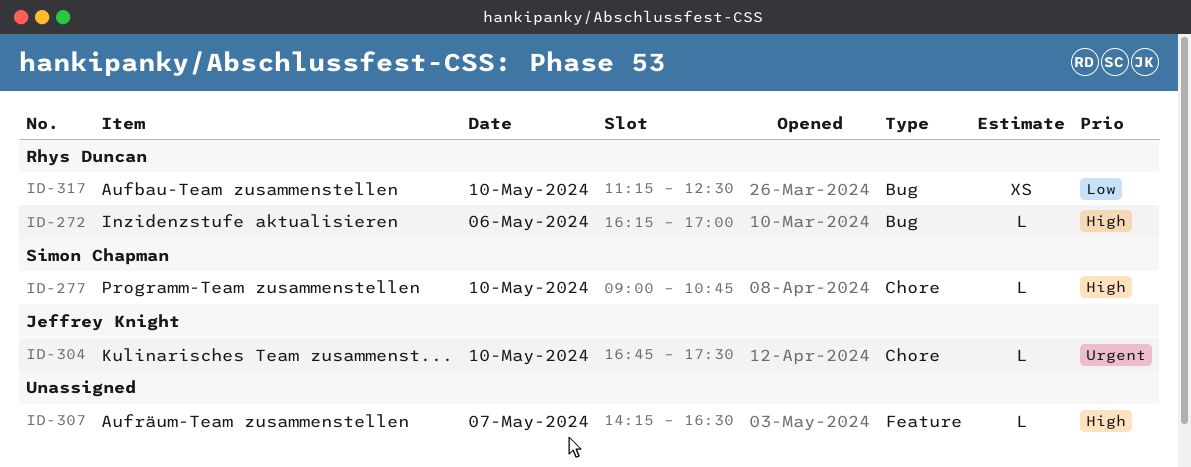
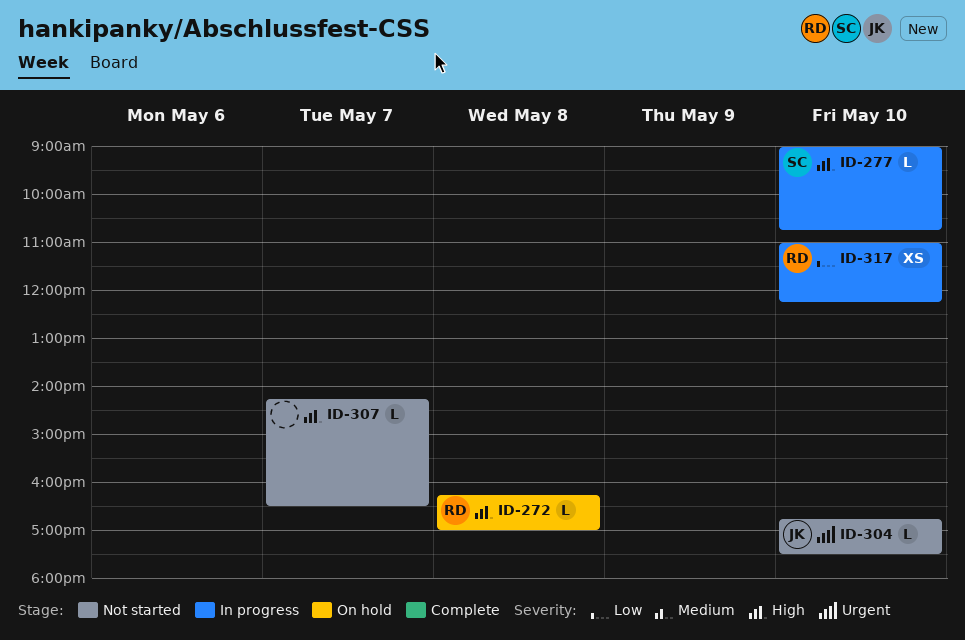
ID-272, day: May 6 -> May 8
ID-317, begins: 11:15 -> 11:00
ID-317, ends: 12:30 -> 12:15

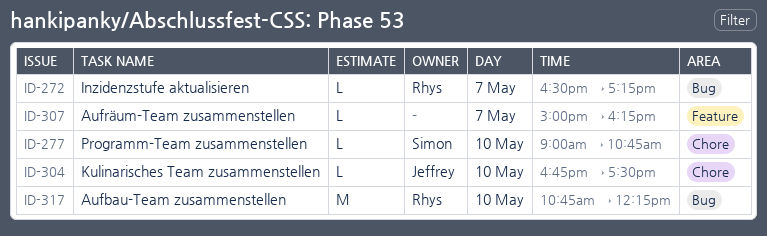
ID-272, day: May 8 -> May 7
ID-272, begins: 16:15 -> 16:30
ID-272, ends: 17:00 -> 17:15
ID-307, begins: 14:15 -> 15:00
ID-307, ends: 16:30 -> 16:15
ID-317, estimate: XS -> M
ID-317, begins: 11:00 -> 10:45

